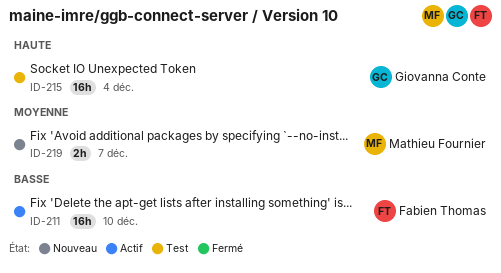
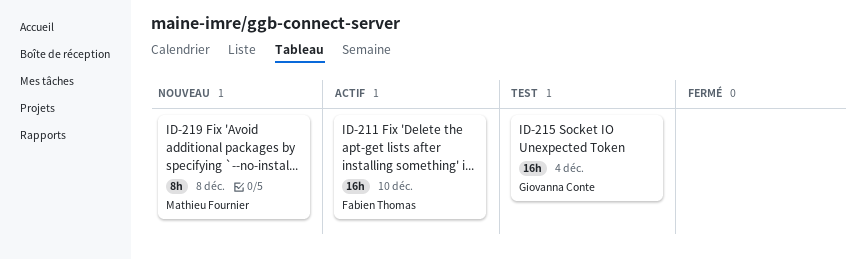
ID-219, estimate: 2h -> 8h
ID-219, due: Dec 7 -> Dec 8

